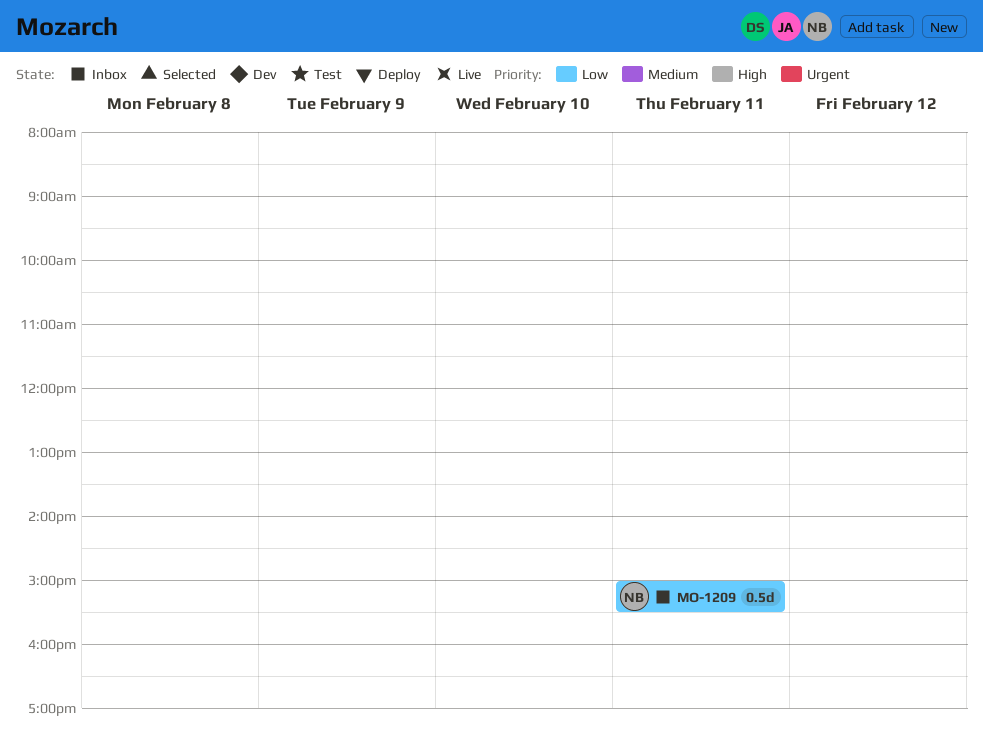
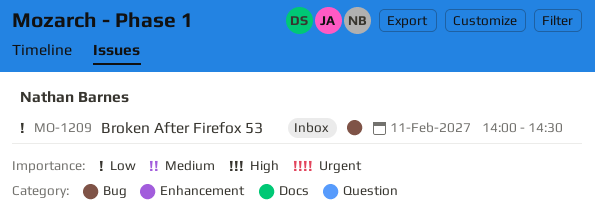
MO-1209, begins: 15:00 -> 14:00
MO-1209, ends: 15:30 -> 14:30

